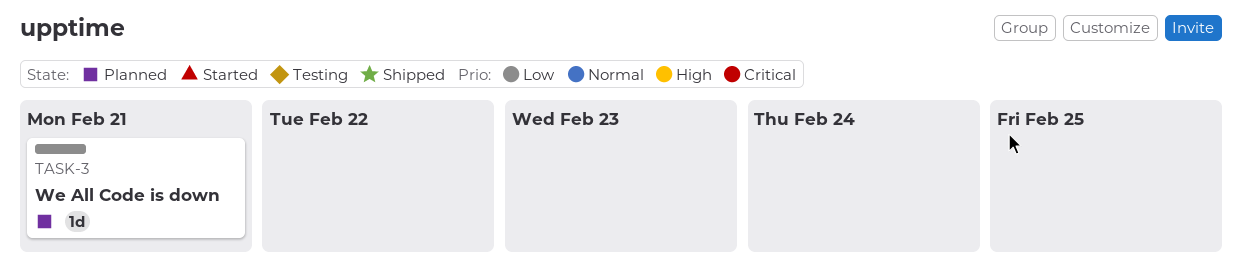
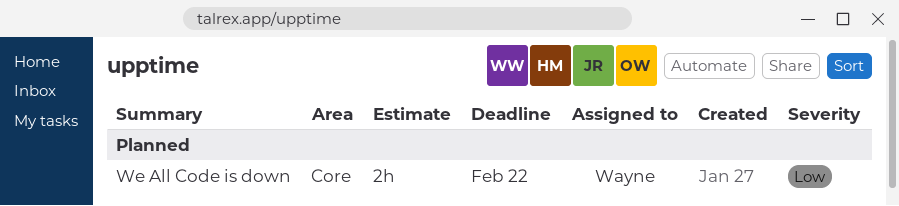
We All Code is down, estimate: 1d -> 2h
We All Code is down, due: Feb 21 -> Feb 22

